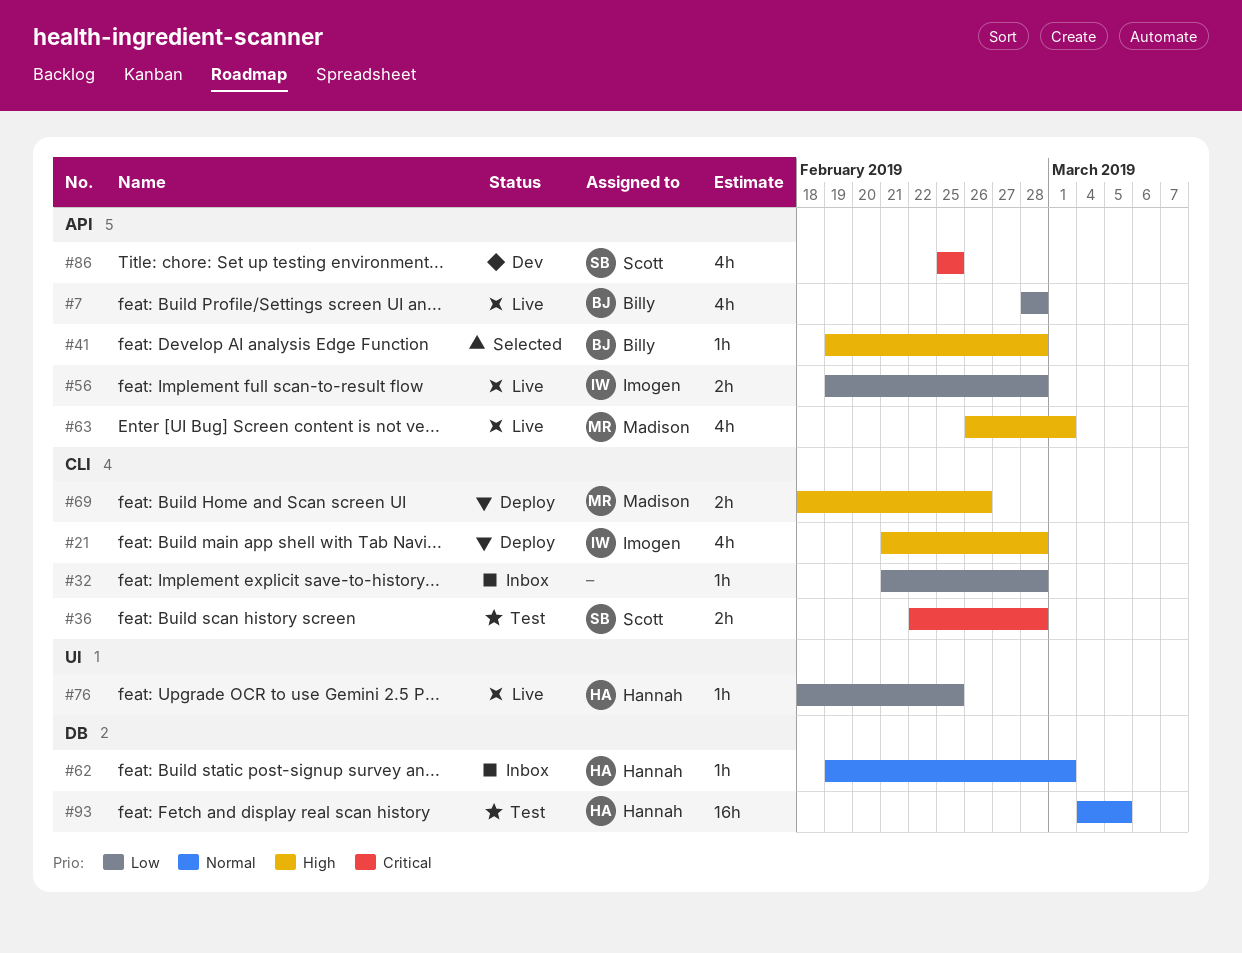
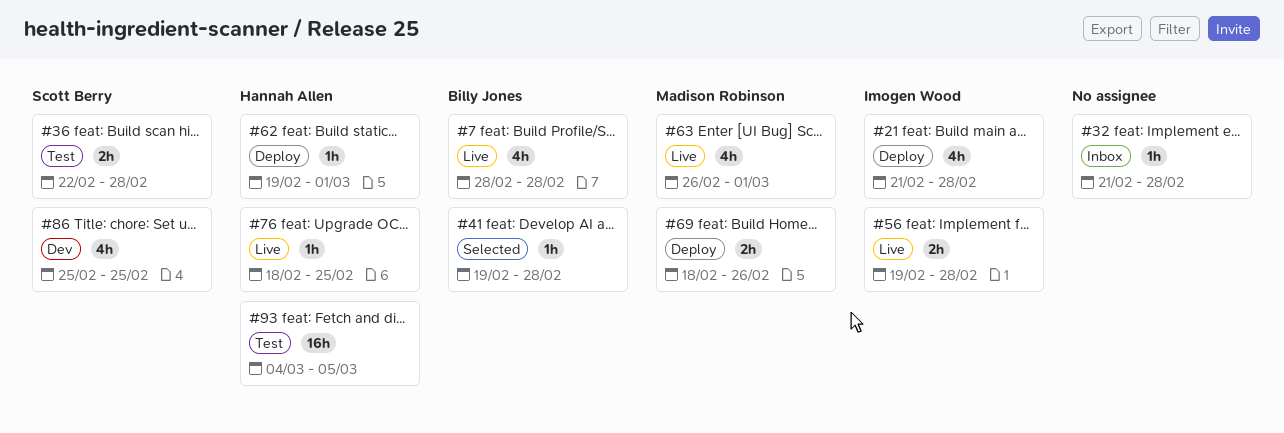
#62, status: Inbox -> Deploy

